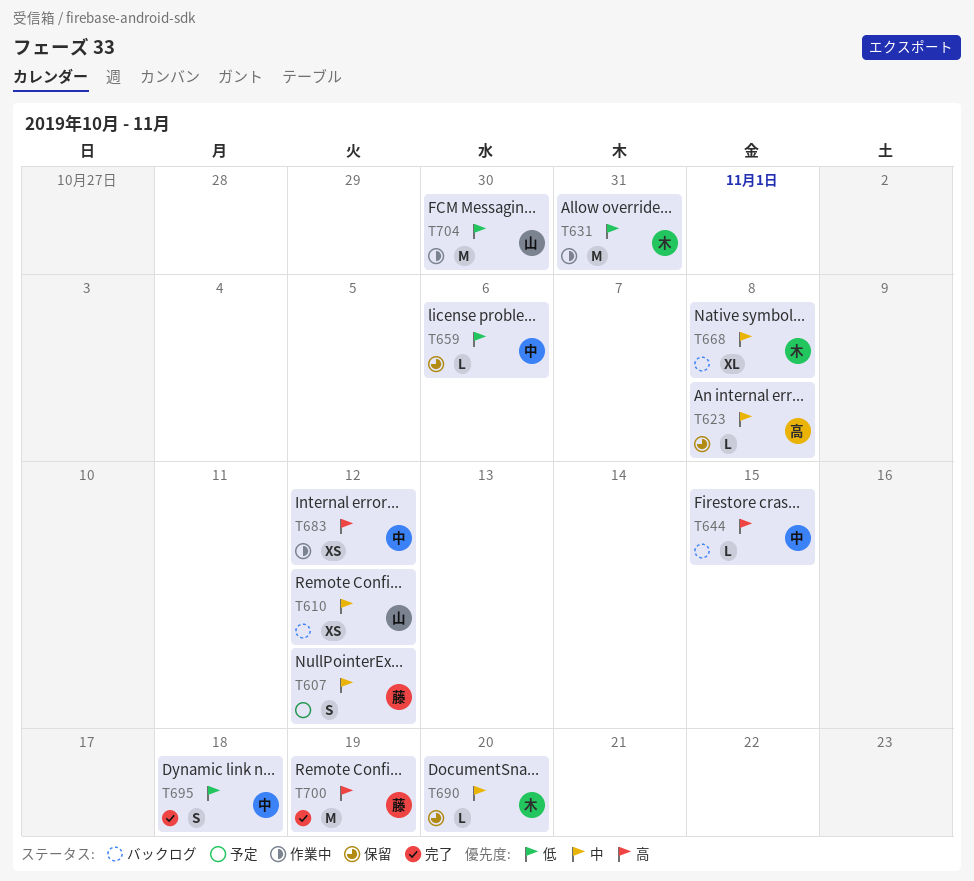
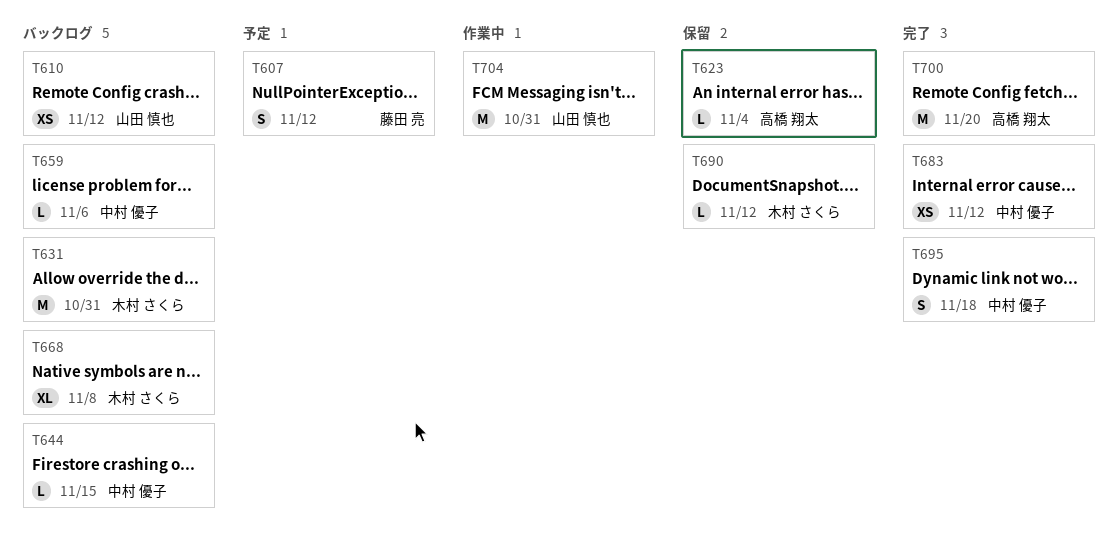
T623, due: Nov 8 -> Nov 4
T631, status: 作業中 -> バックログ
T659, status: 保留 -> バックログ
T683, status: 作業中 -> 完了
T690, due: Nov 20 -> Nov 12
T700, owner: 藤田 亮 -> 高橋 翔太
T700, due: Nov 19 -> Nov 20
T704, due: Oct 30 -> Oct 31

